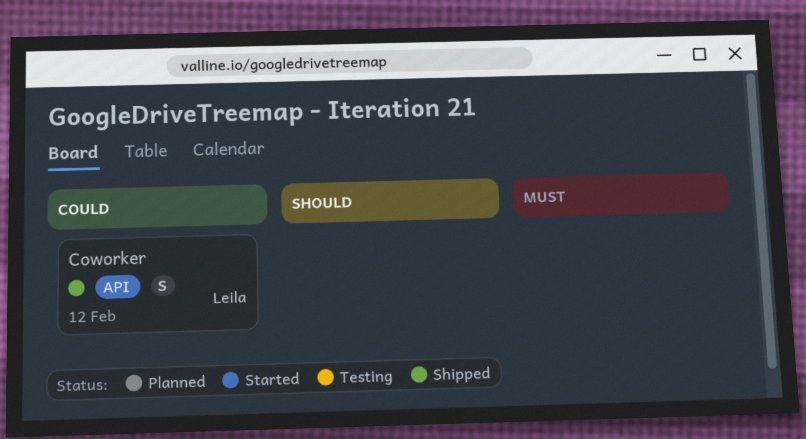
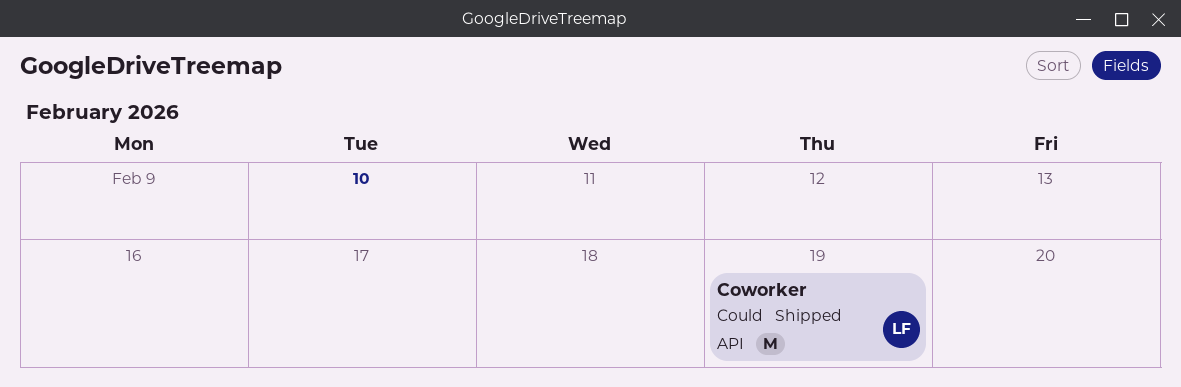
Coworker, estimate: S -> M
Coworker, due: Feb 12 -> Feb 19

